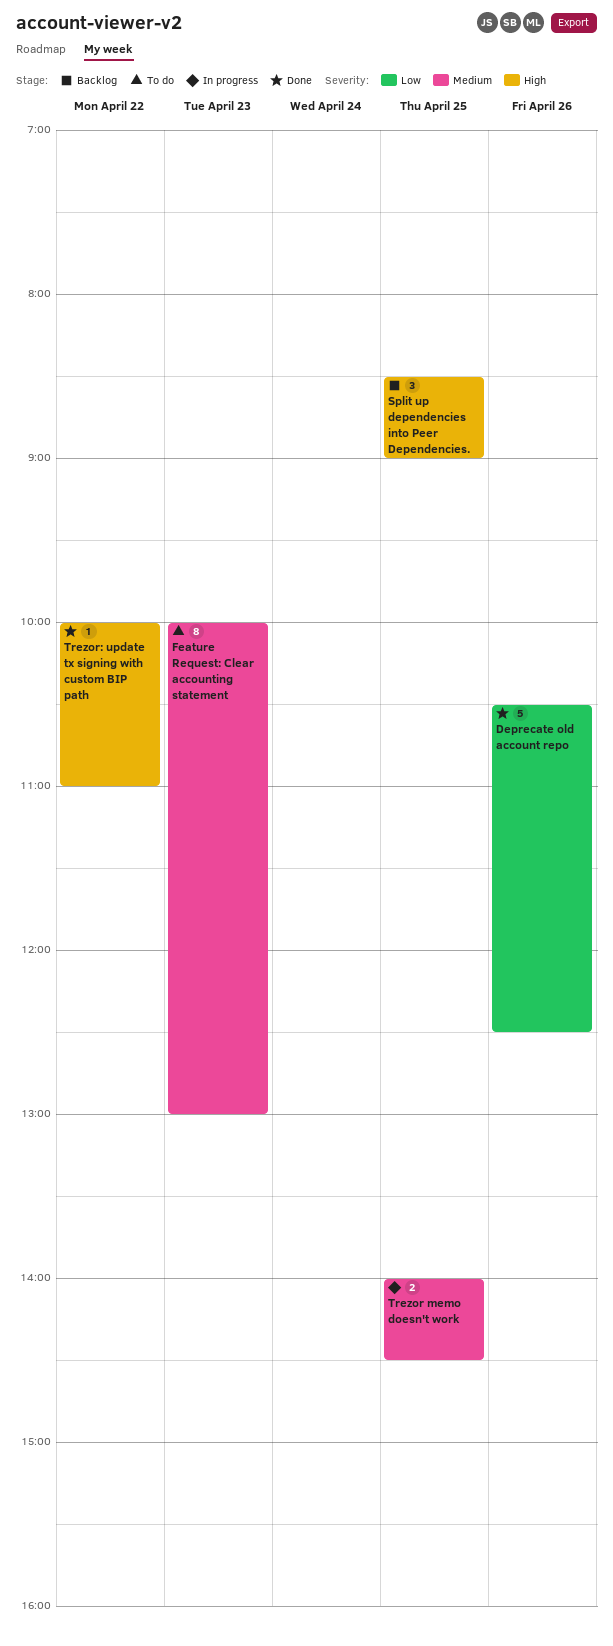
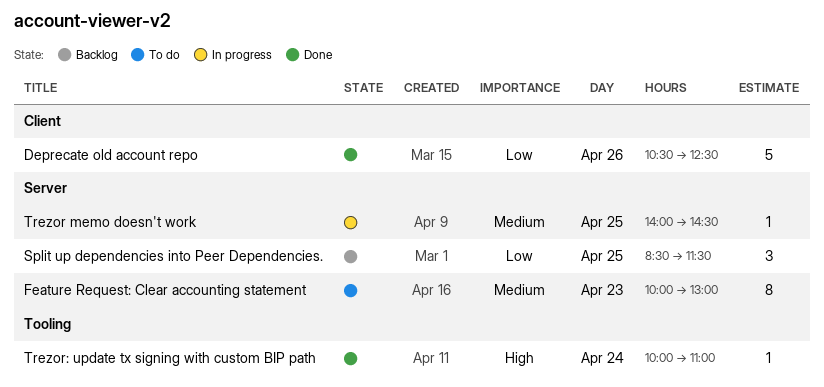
Split up dependencies into Peer Dependencies., priority: High -> Low
Split up dependencies into Peer Dependencies., ends: 09:00 -> 11:30
Trezor memo doesn't work, estimate: 2 -> 1
Trezor: update tx signing with custom BIP path, day: Apr 22 -> Apr 24

